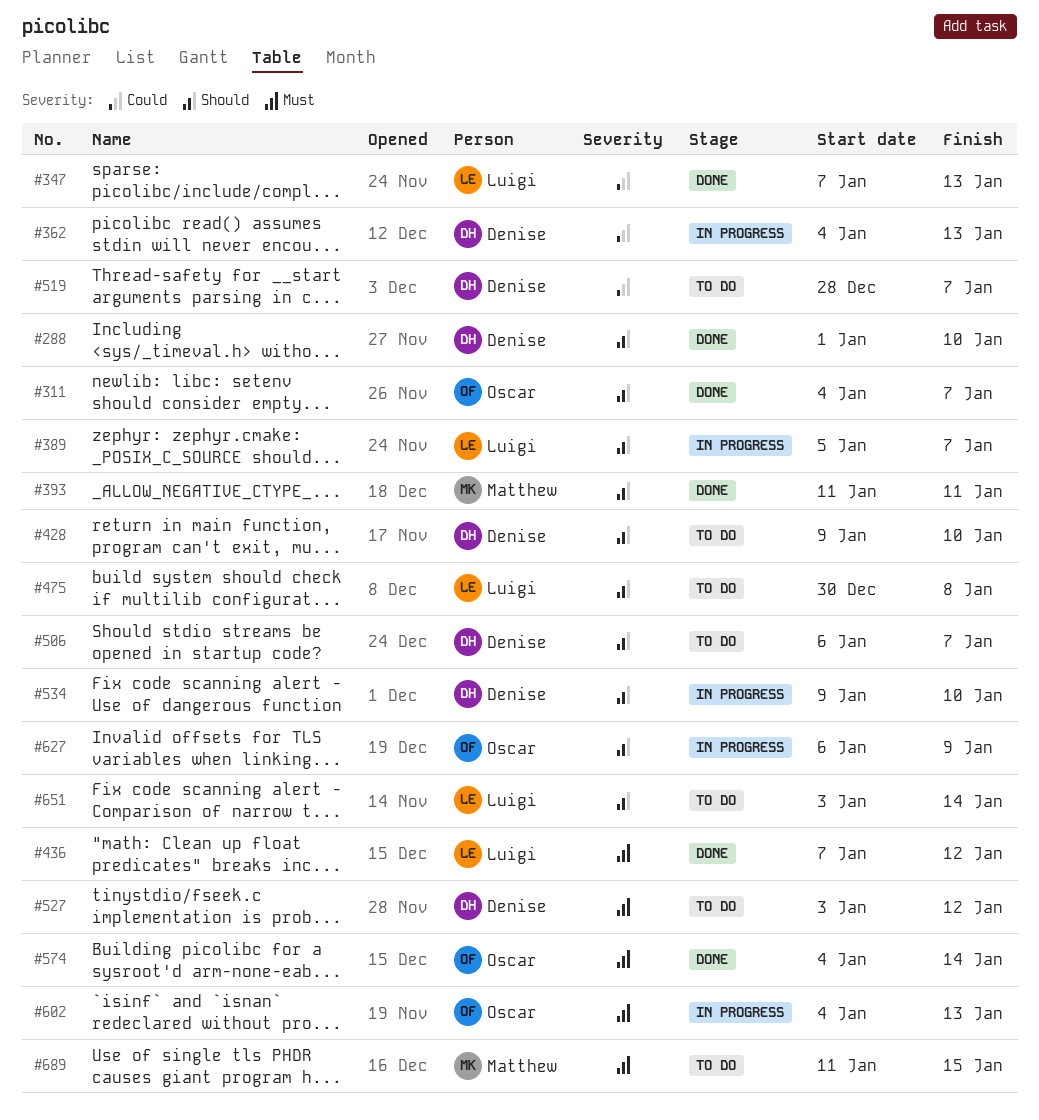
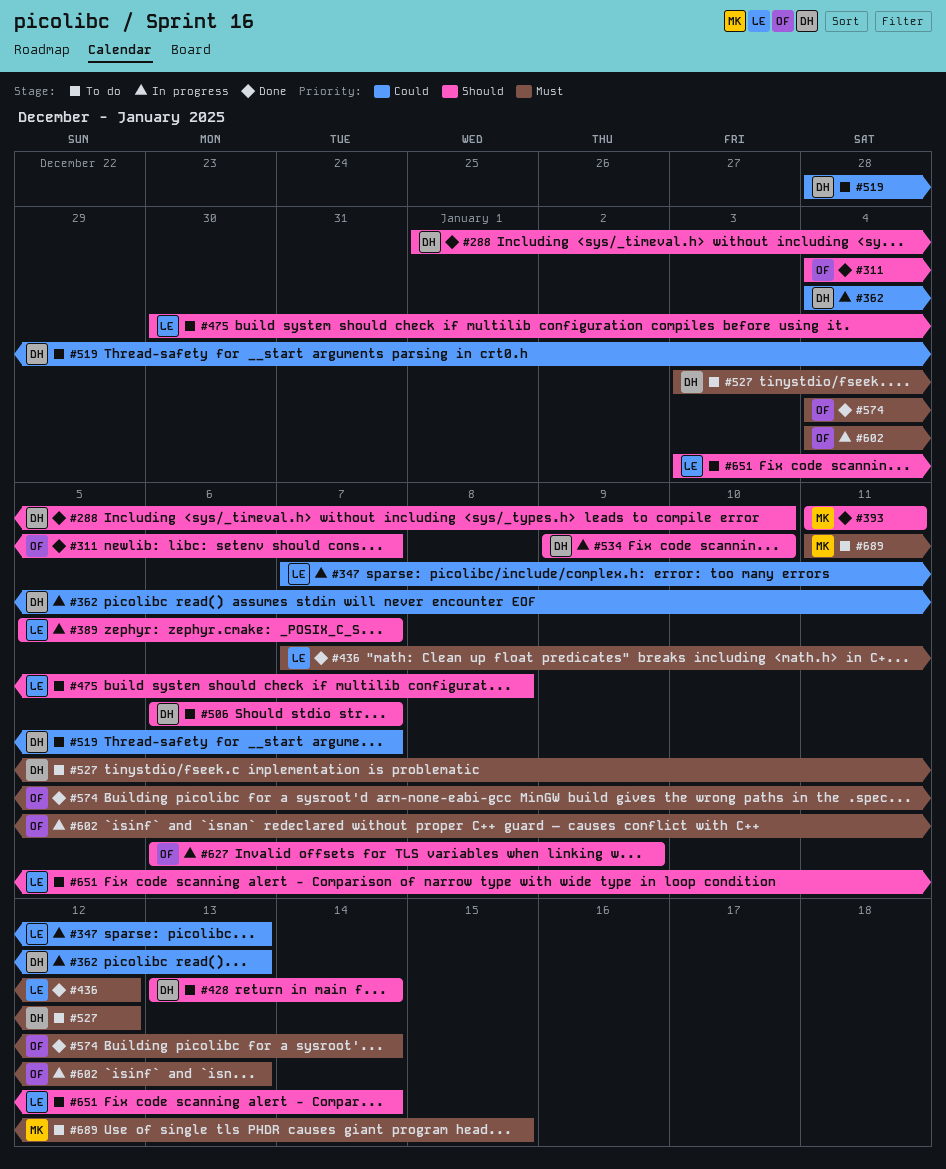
#347, status: Done -> In progress
#428, start: Jan 9 -> Jan 13
#428, due: Jan 10 -> Jan 14

